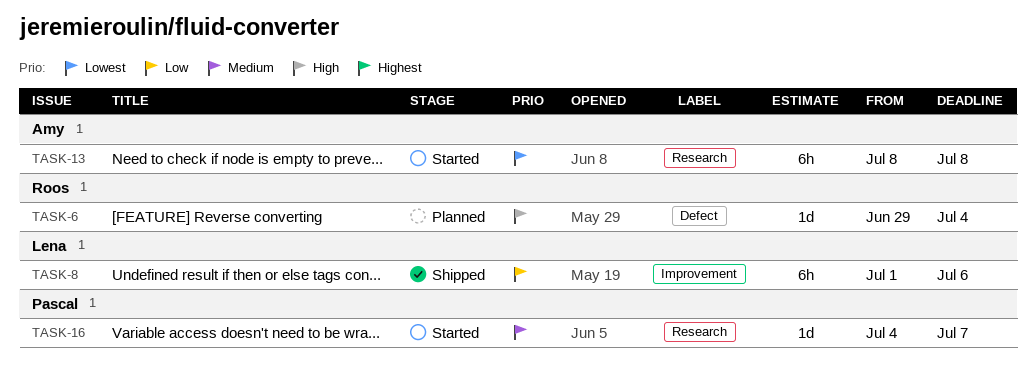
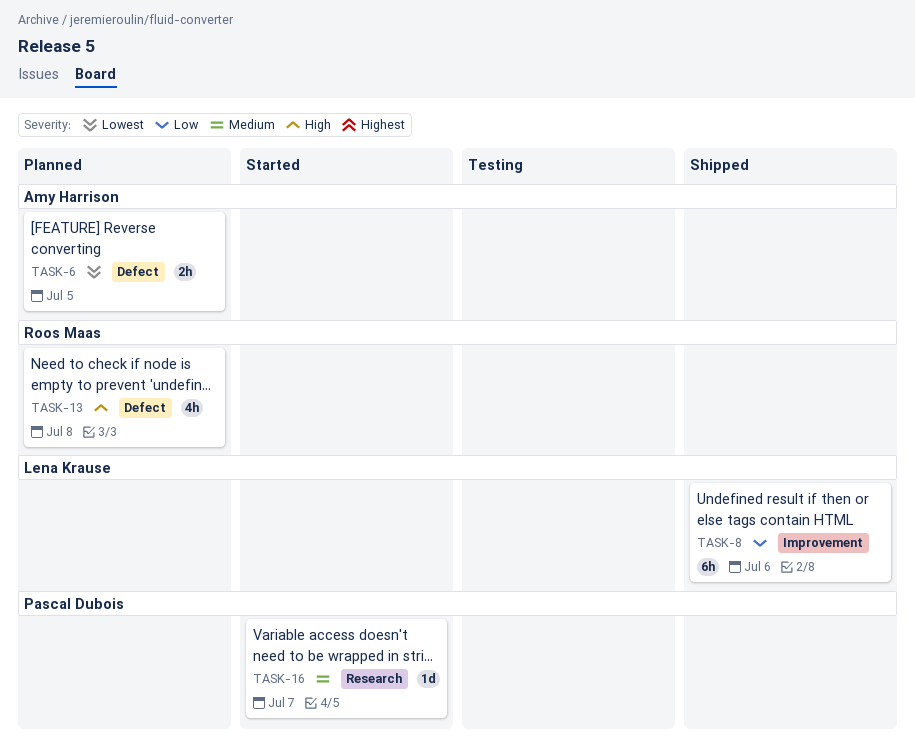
TASK-6, owner: Roos Maas -> Amy Harrison
TASK-6, priority: High -> Lowest
TASK-6, estimate: 1d -> 2h
TASK-6, due: Jul 4 -> Jul 5
TASK-13, status: Started -> Planned
TASK-13, owner: Amy Harrison -> Roos Maas
TASK-13, priority: Lowest -> High
TASK-13, label: Research -> Defect
TASK-13, estimate: 6h -> 4h

